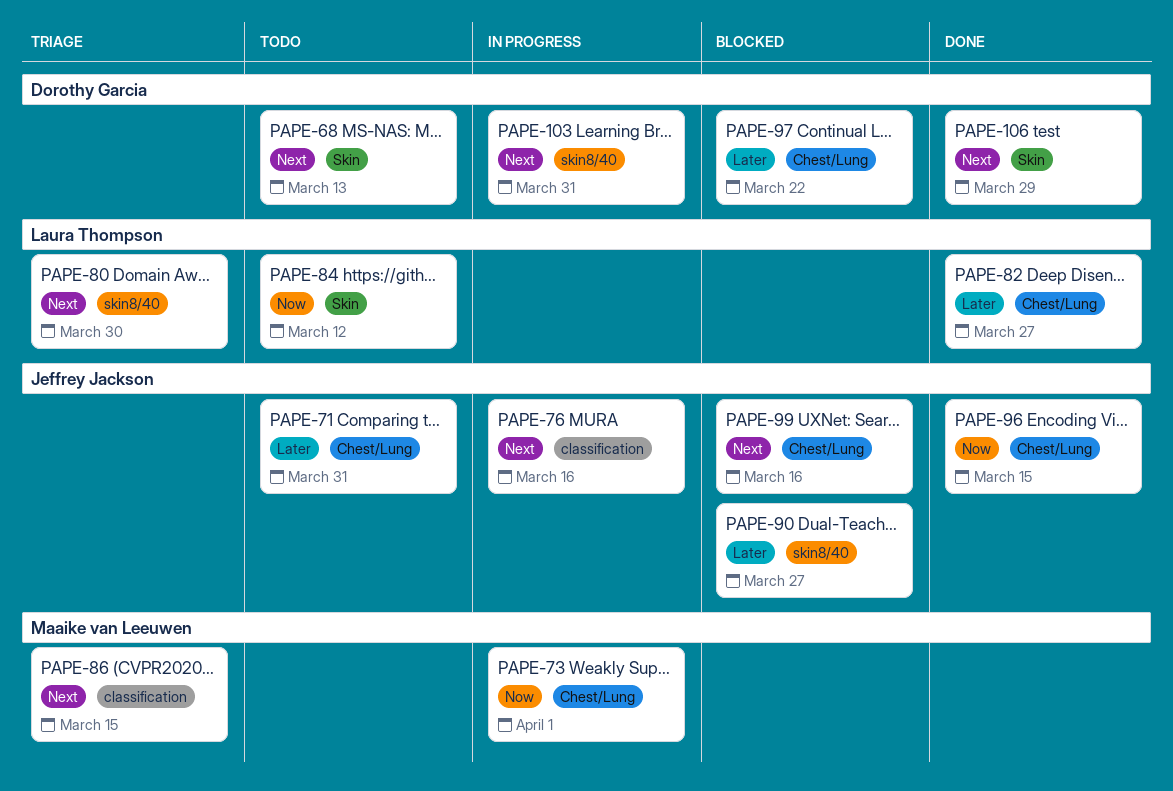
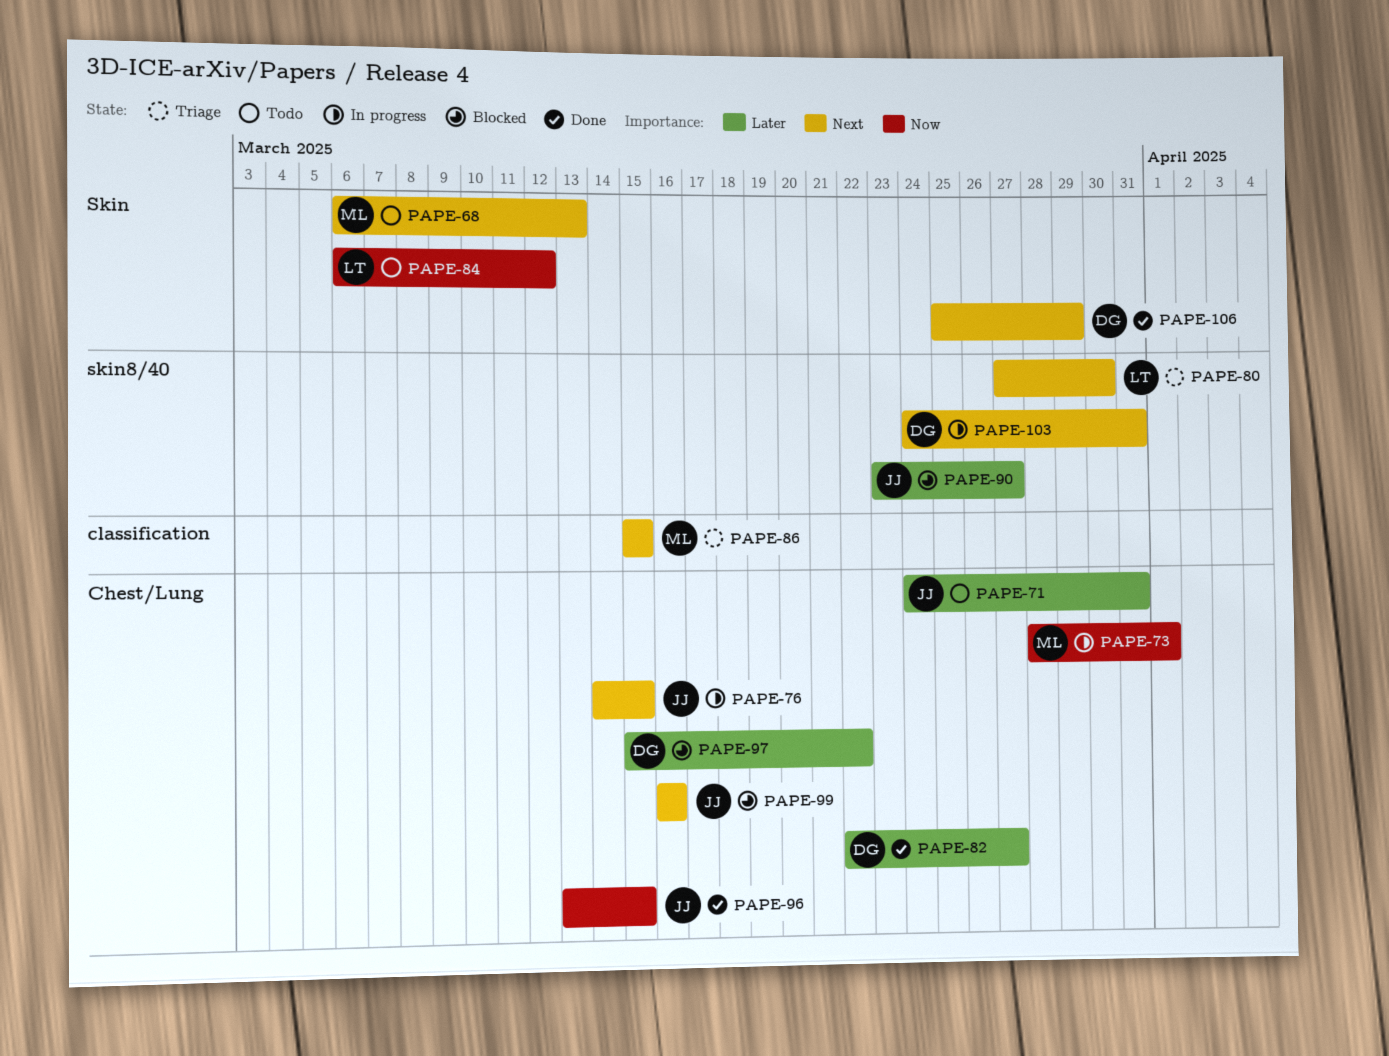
PAPE-68, owner: Dorothy Garcia -> Maaike van Leeuwen
PAPE-76, label: classification -> Chest/Lung
PAPE-76, due: Mar 16 -> Mar 15
PAPE-82, owner: Laura Thompson -> Dorothy Garcia

